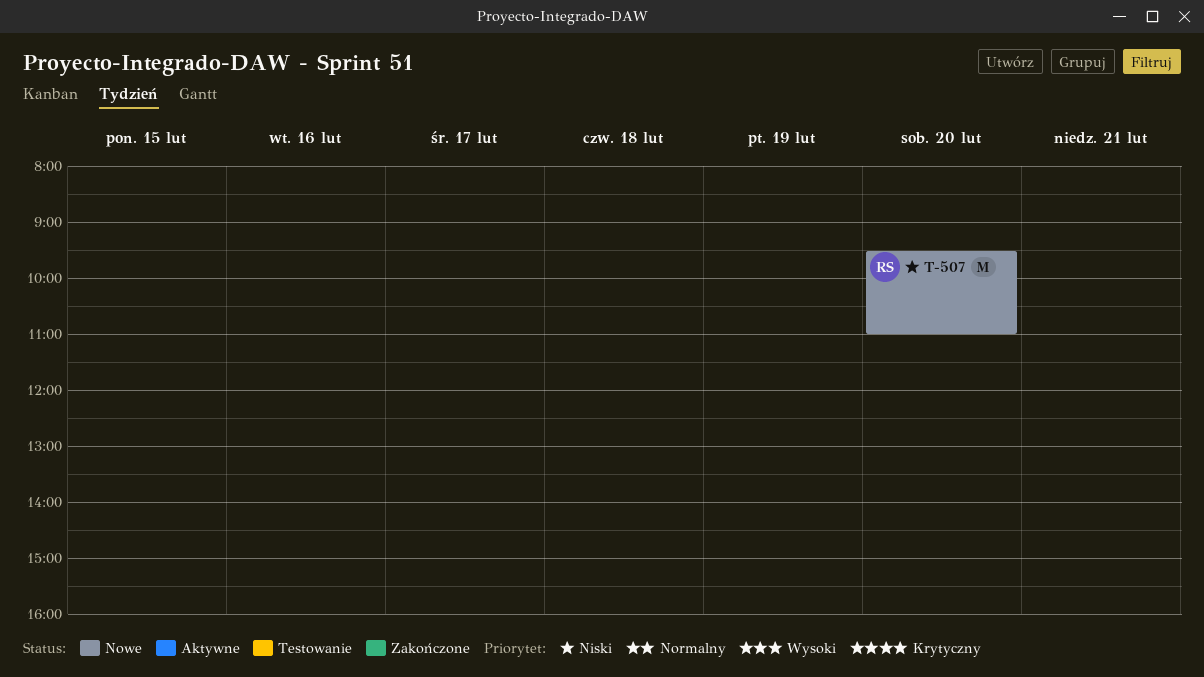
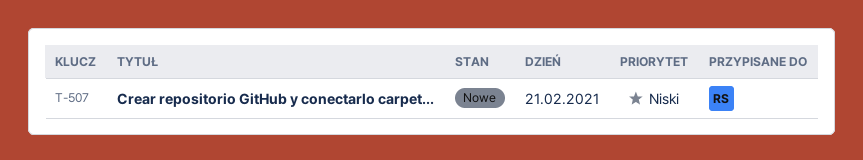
T-507, day: Feb 20 -> Feb 21

